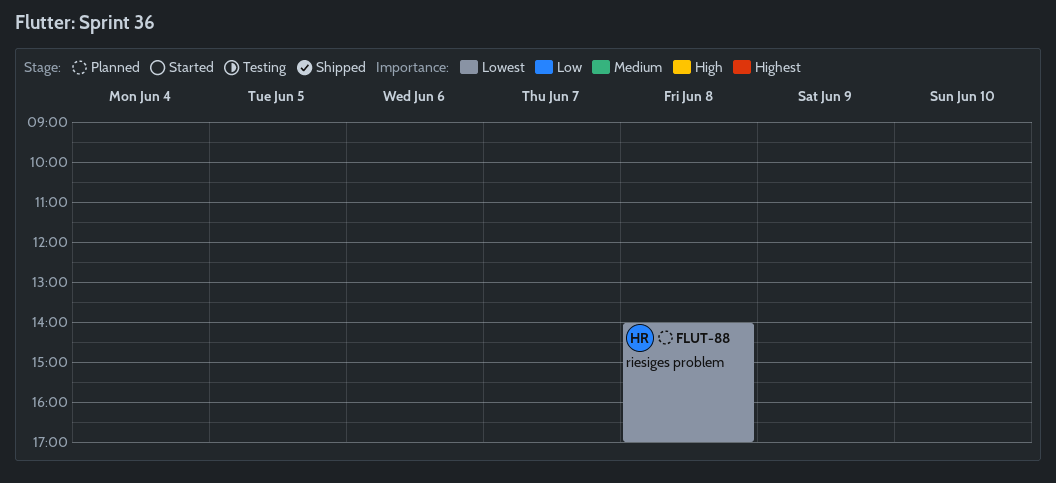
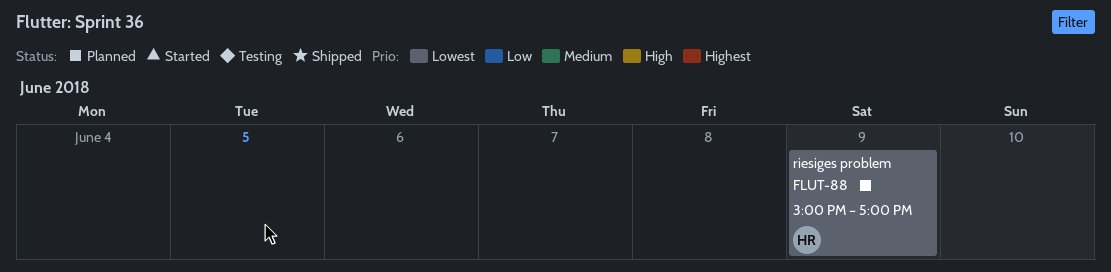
FLUT-88, day: Jun 8 -> Jun 9
FLUT-88, begins: 14:00 -> 15:00

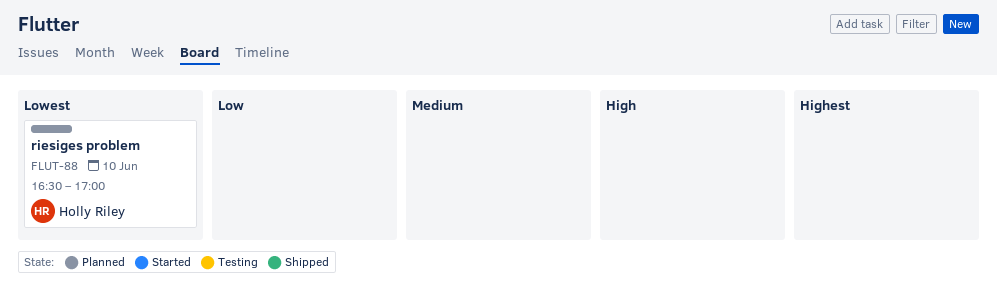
FLUT-88, day: Jun 9 -> Jun 10
FLUT-88, begins: 15:00 -> 16:30

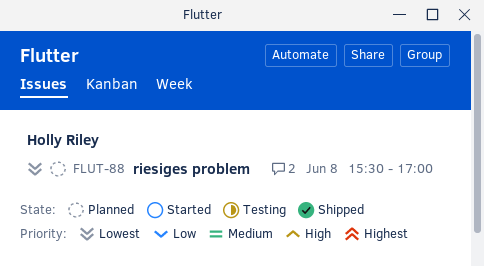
FLUT-88, day: Jun 10 -> Jun 8
FLUT-88, begins: 16:30 -> 15:30

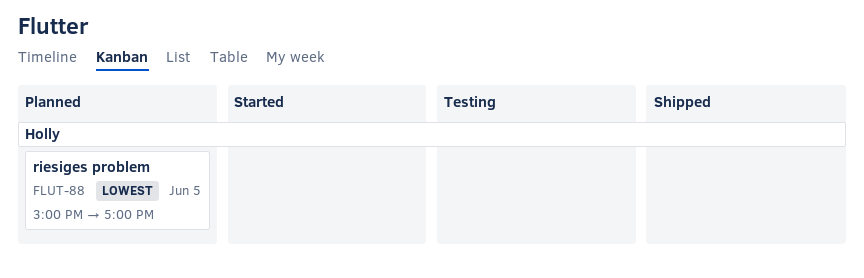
FLUT-88, day: Jun 8 -> Jun 5
FLUT-88, begins: 15:30 -> 15:00

